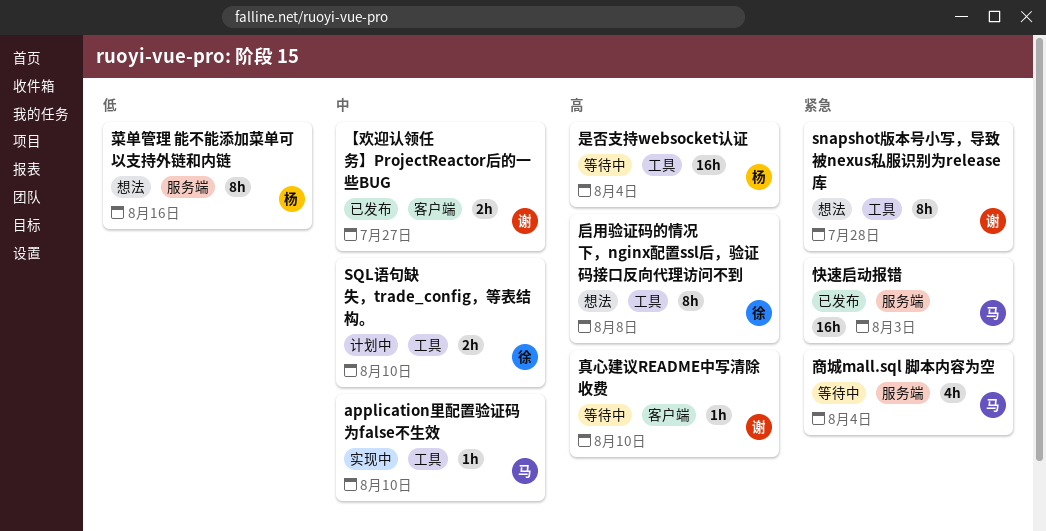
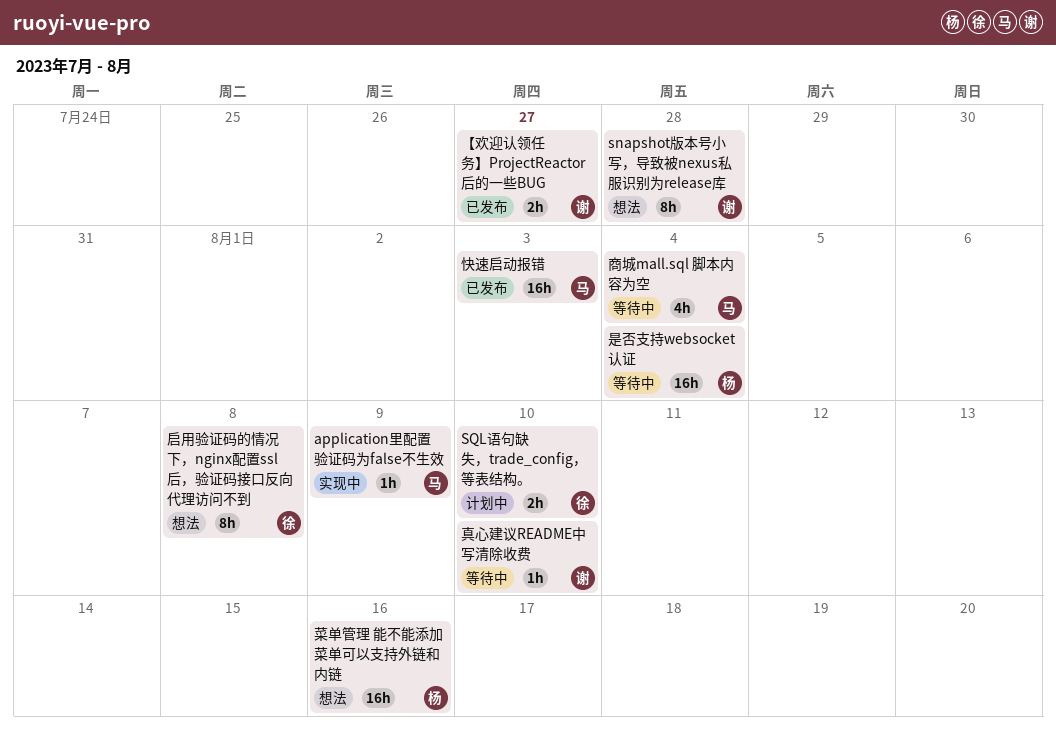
application里配置验证码为false不生效, due: Aug 10 -> Aug 9
菜单管理 能不能添加菜单可以支持外链和内链, estimate: 8h -> 16h

